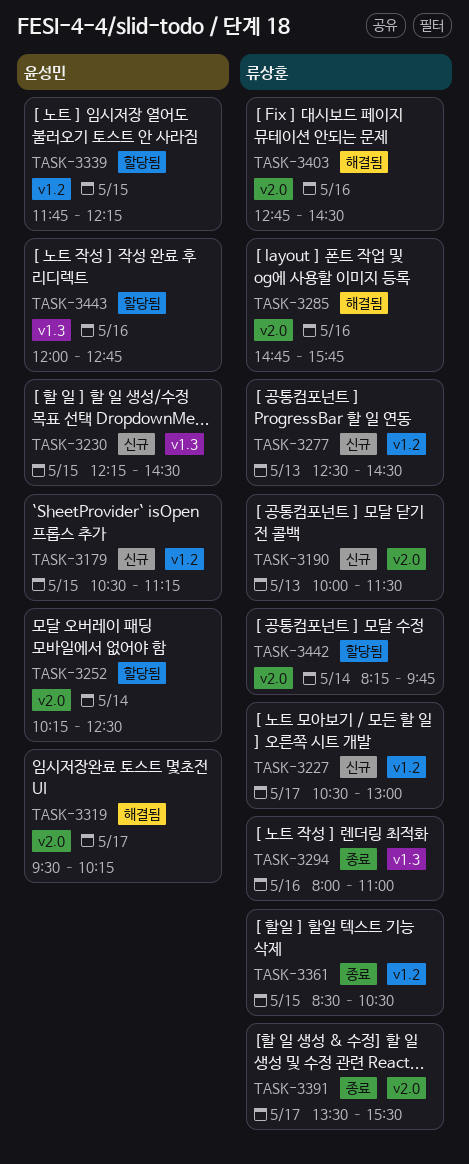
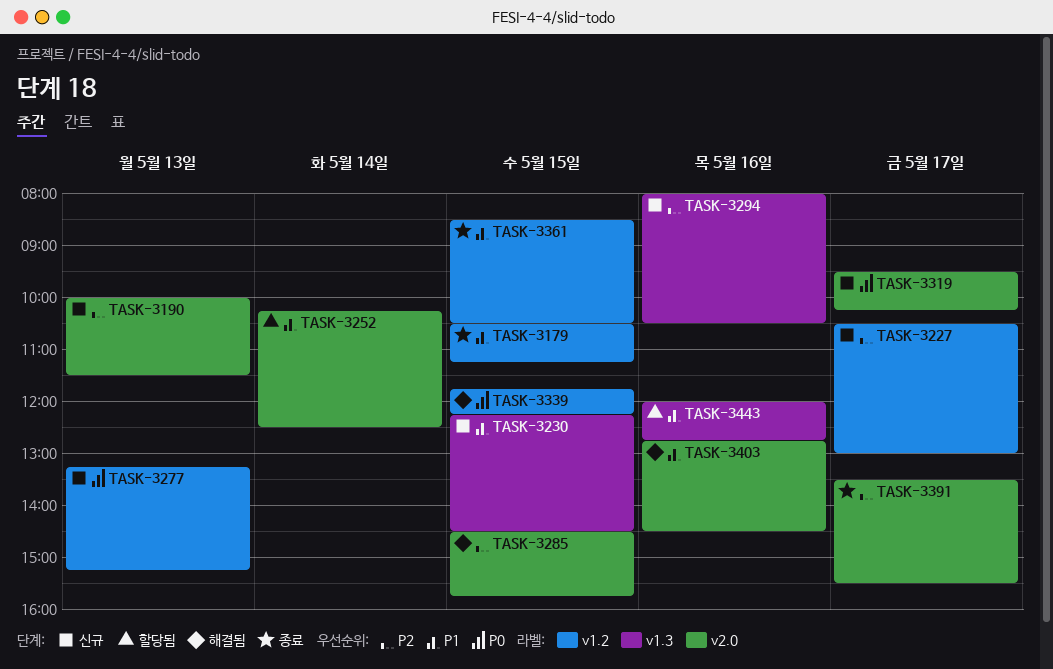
TASK-3179, status: 신규 -> 종료
TASK-3277, begins: 12:30 -> 13:15
TASK-3277, ends: 14:30 -> 15:15
TASK-3285, day: May 16 -> May 15
TASK-3285, begins: 14:45 -> 14:30
TASK-3294, status: 종료 -> 신규
TASK-3294, ends: 11:00 -> 10:30
TASK-3319, status: 해결됨 -> 신규
TASK-3339, status: 할당됨 -> 해결됨
TASK-3442: present -> none

